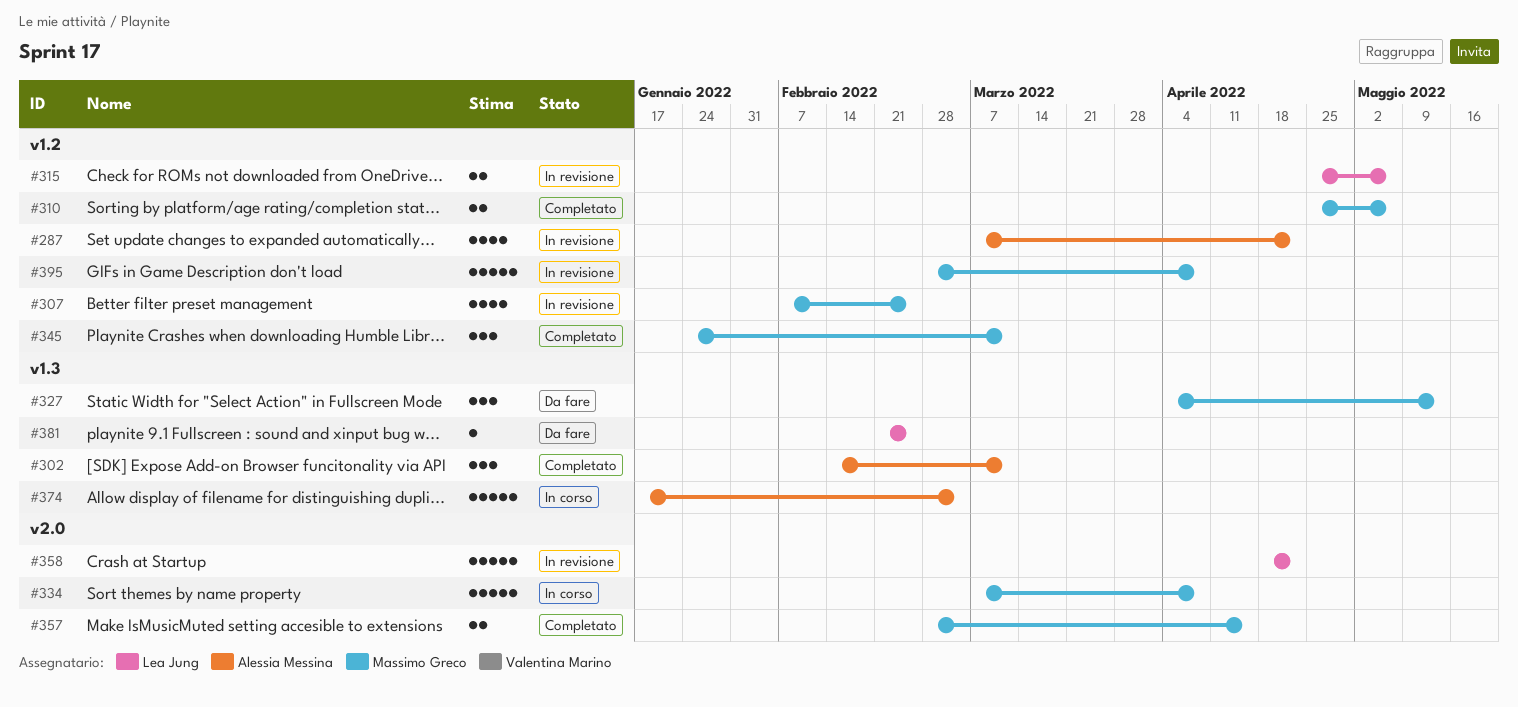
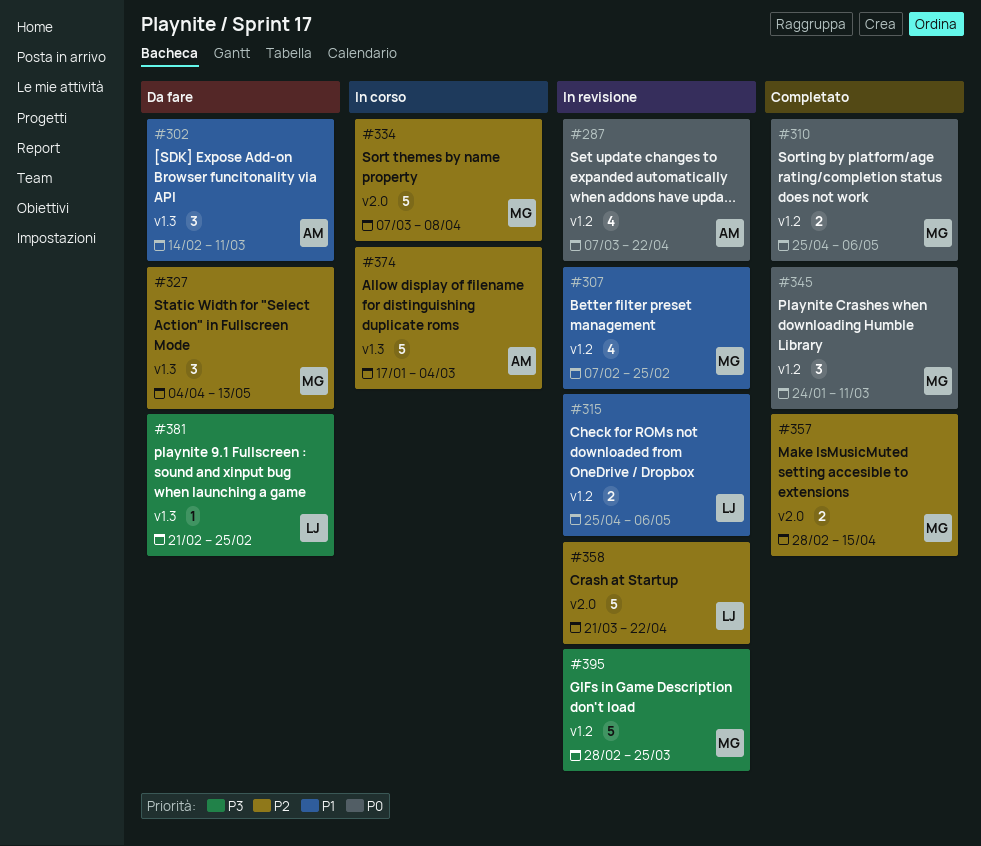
#302, status: Completato -> Da fare
#358, start: Apr 18 -> Mar 21
#395, due: Apr 8 -> Mar 25

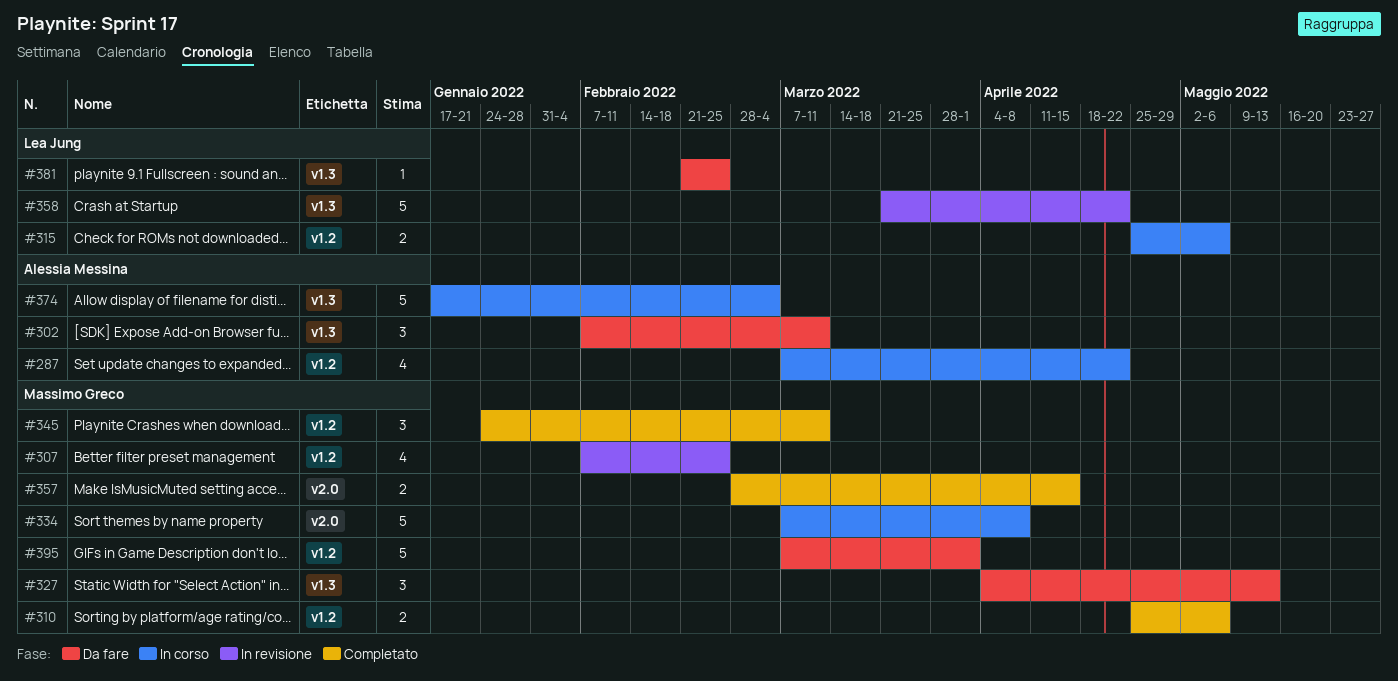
#287, status: In revisione -> In corso
#302, start: Feb 14 -> Feb 7
#315, status: In revisione -> In corso
#358, label: v2.0 -> v1.3
#395, status: In revisione -> Da fare
#395, start: Feb 28 -> Mar 7
#395, due: Mar 25 -> Apr 1

